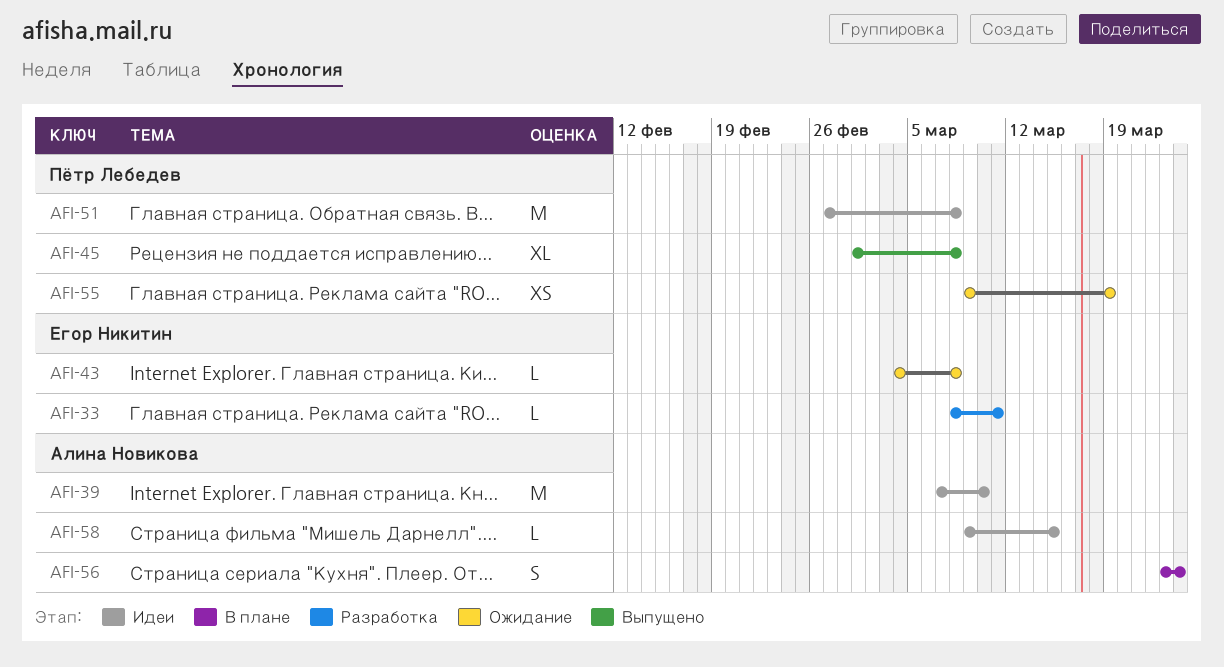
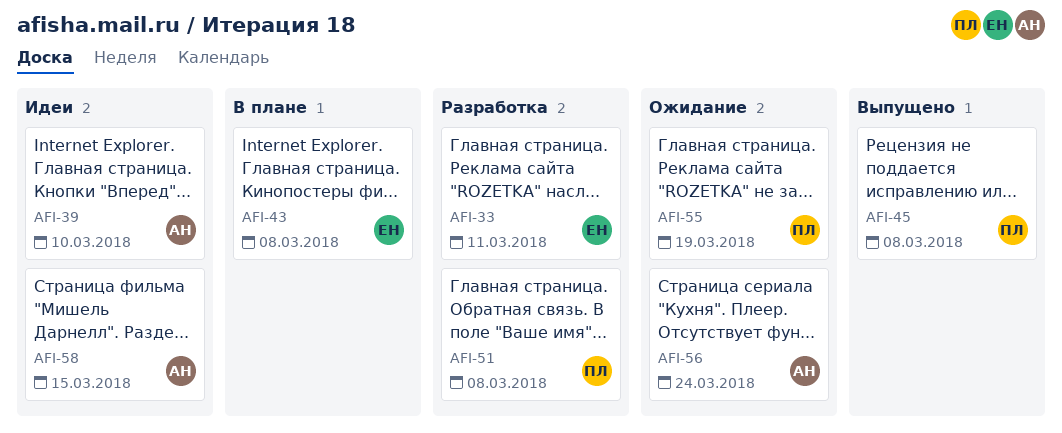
AFI-43, status: Ожидание -> В плане
AFI-51, status: Идеи -> Разработка
AFI-56, status: В плане -> Ожидание

